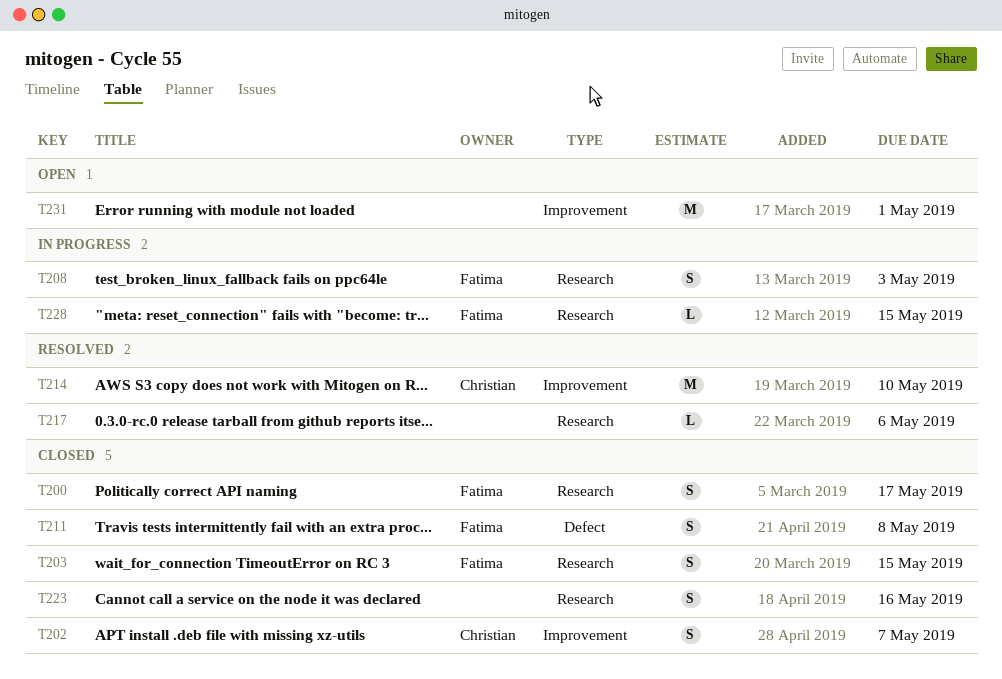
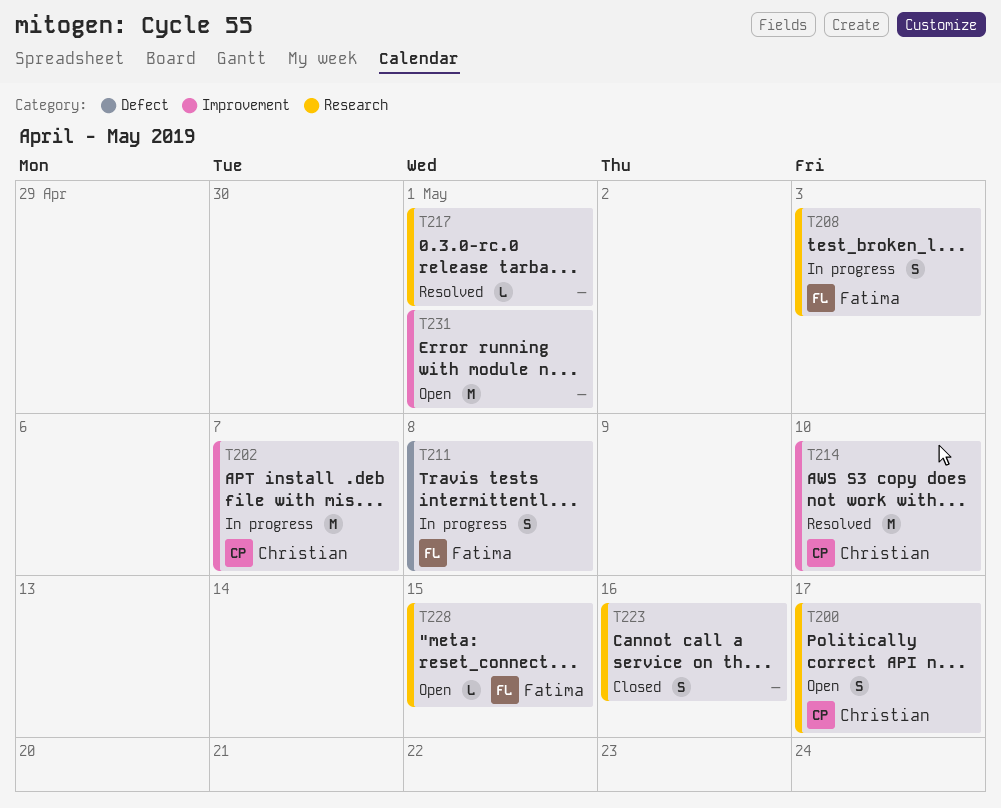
T200, status: Closed -> Open
T200, owner: Fatima -> Christian
T202, status: Closed -> In progress
T202, estimate: S -> M
T203: present -> none
T211, status: Closed -> In progress
T217, due: May 6 -> May 1
T228, status: In progress -> Open

